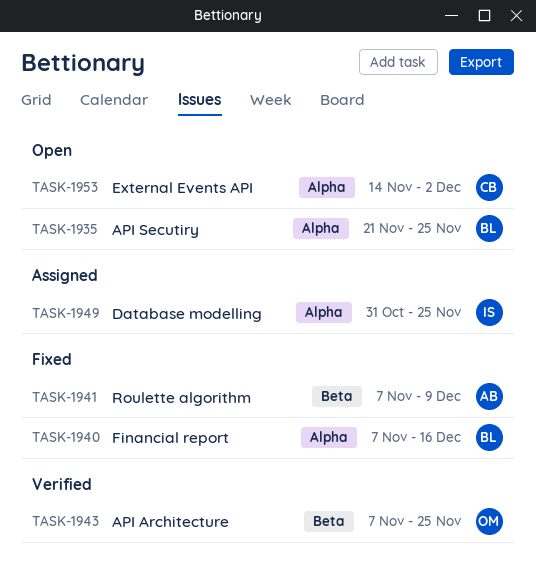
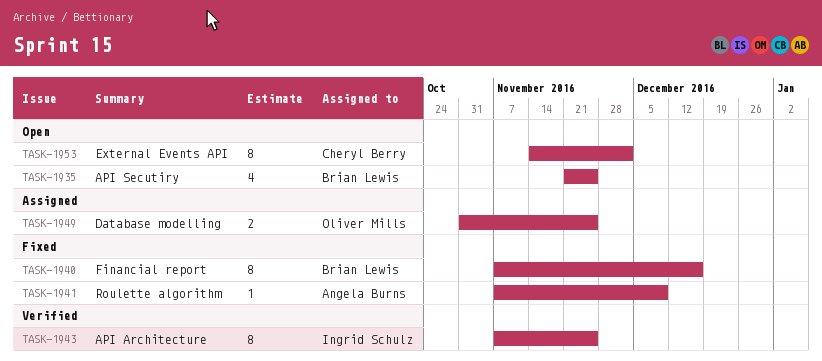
TASK-1943, owner: Oliver Mills -> Ingrid Schulz
TASK-1949, owner: Ingrid Schulz -> Oliver Mills

